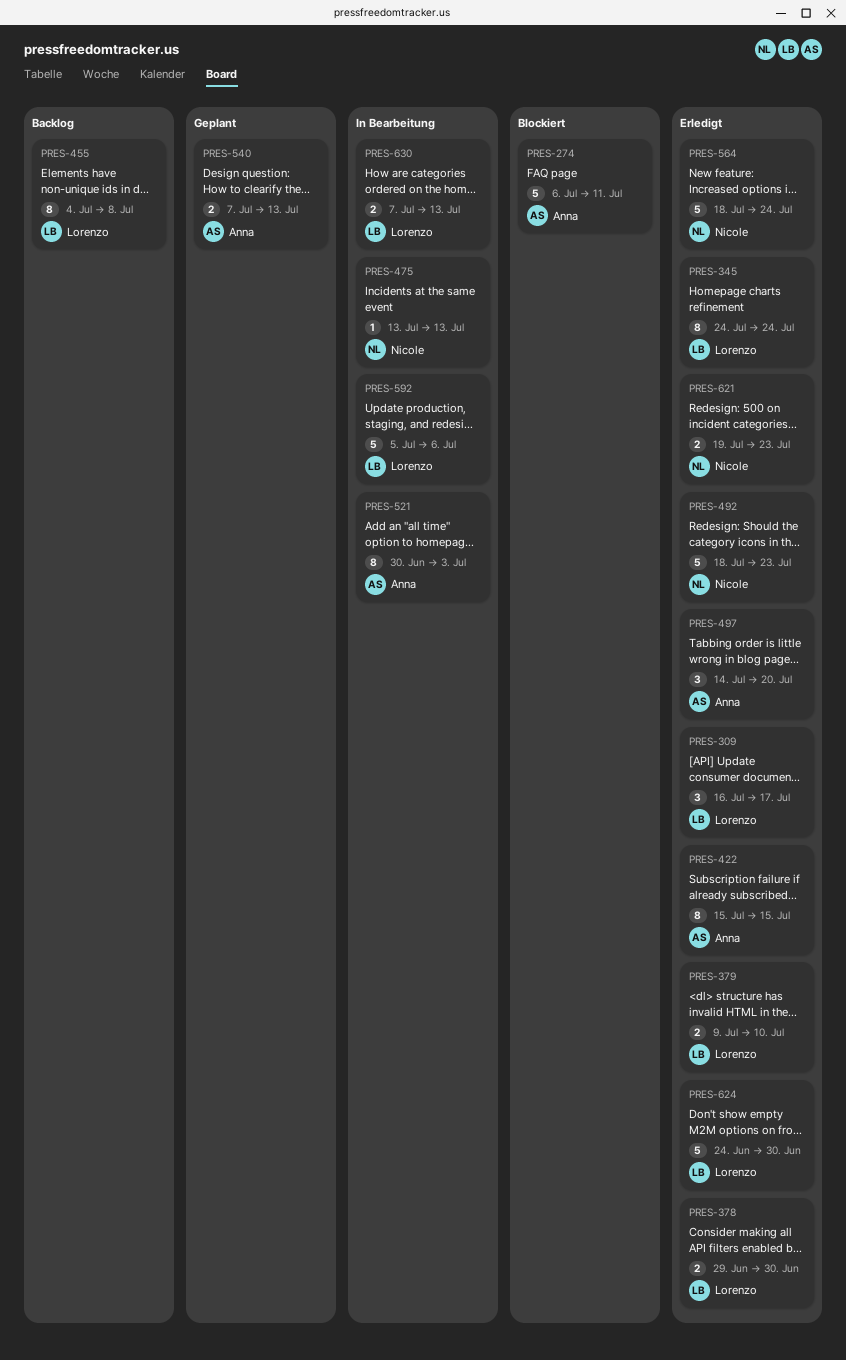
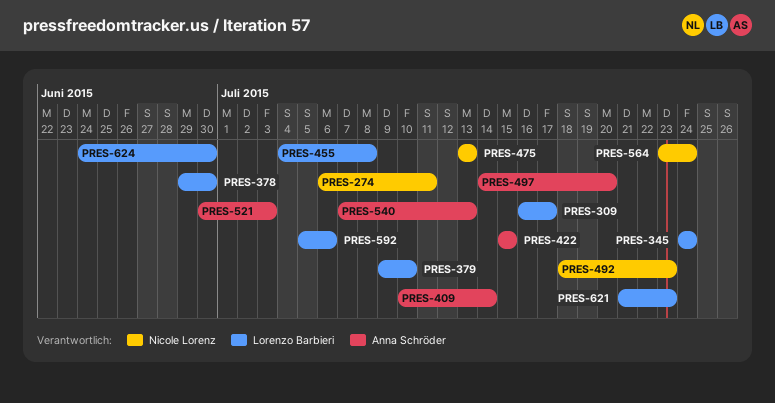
PRES-274, owner: Anna Schröder -> Nicole Lorenz
PRES-409: none -> present
PRES-564, start: Jul 18 -> Jul 23
PRES-621, owner: Nicole Lorenz -> Lorenzo Barbieri
PRES-621, start: Jul 19 -> Jul 21
PRES-630: present -> none

